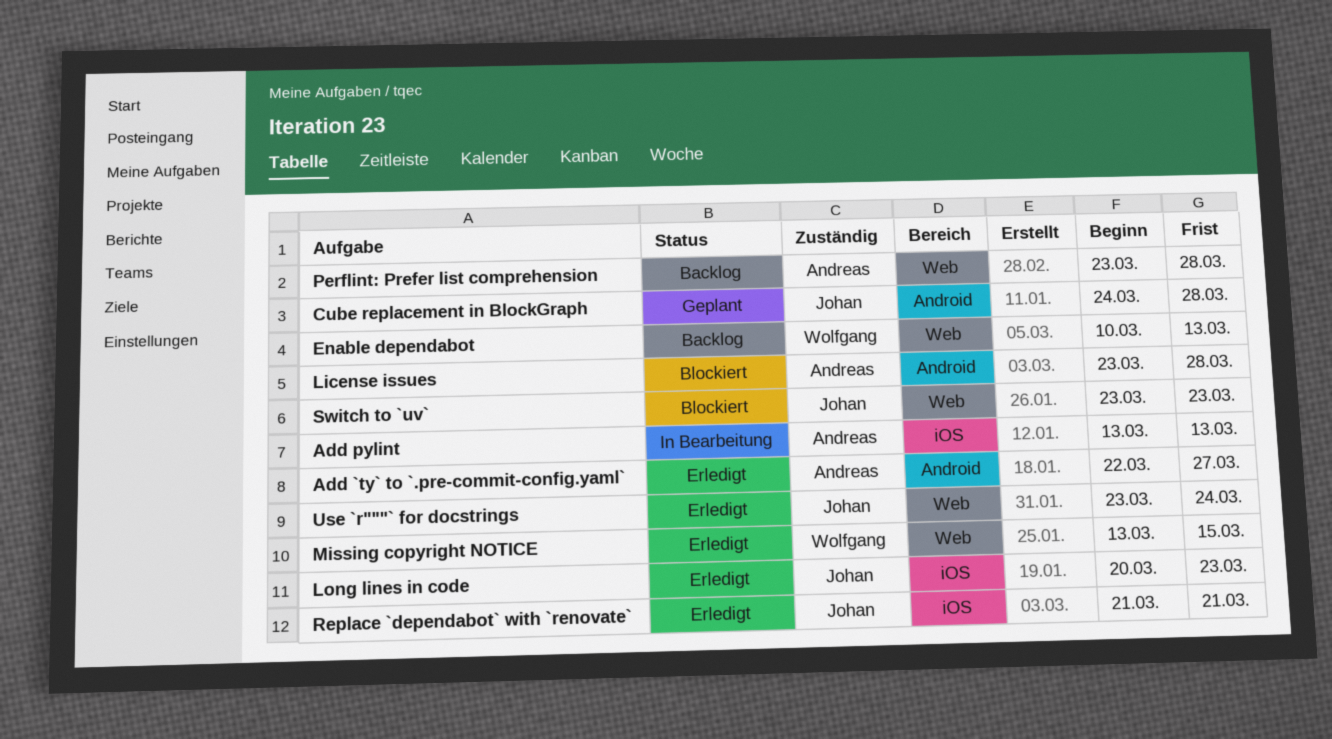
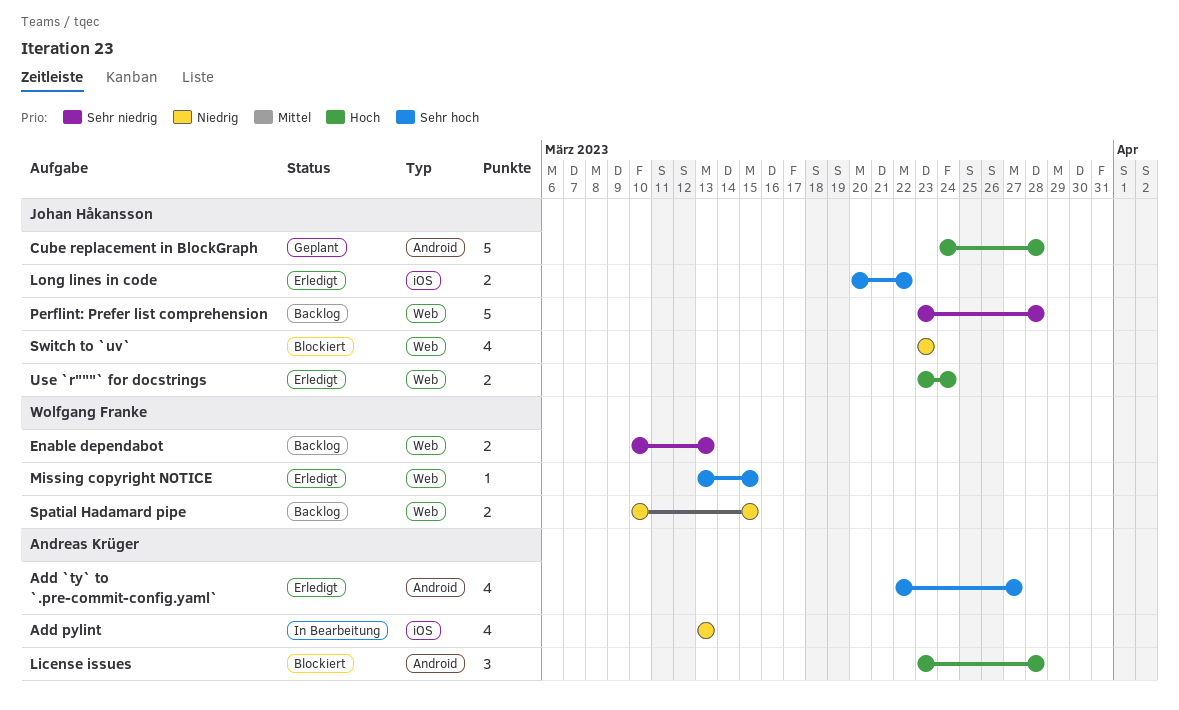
Long lines in code, due: Mar 23 -> Mar 22
Perflint: Prefer list comprehension, owner: Andreas Krüger -> Johan Håkansson
Replace `dependabot` with `renovate`: present -> none
Spatial Hadamard pipe: none -> present

